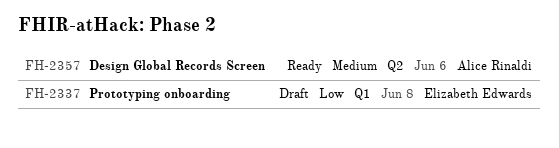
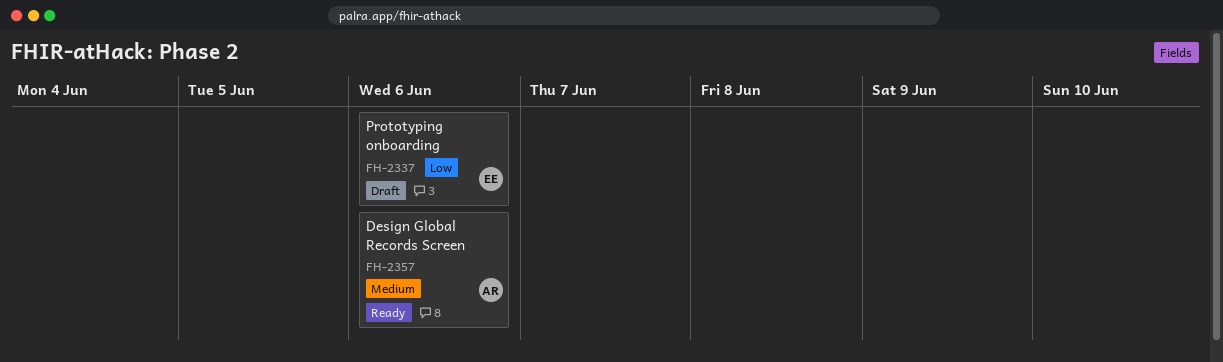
FH-2337, due: Jun 8 -> Jun 6

